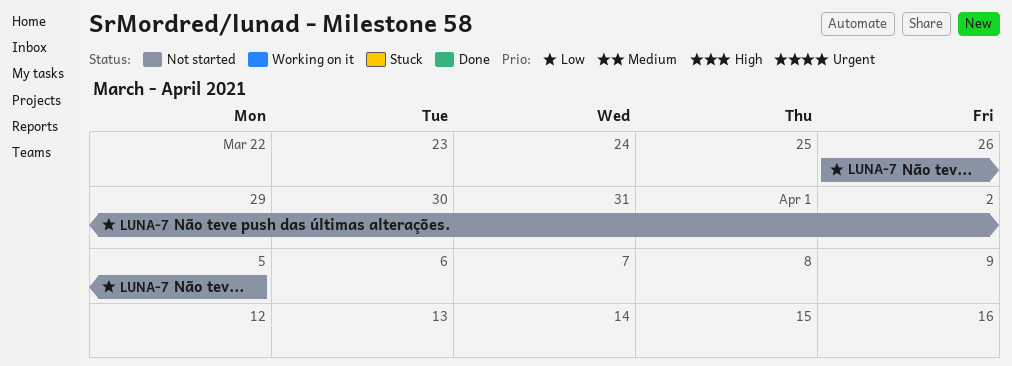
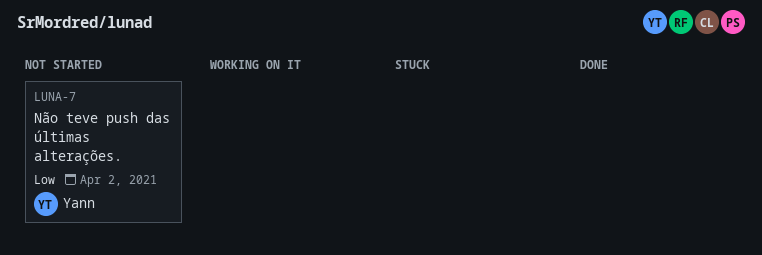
LUNA-7, due: Apr 5 -> Apr 2

